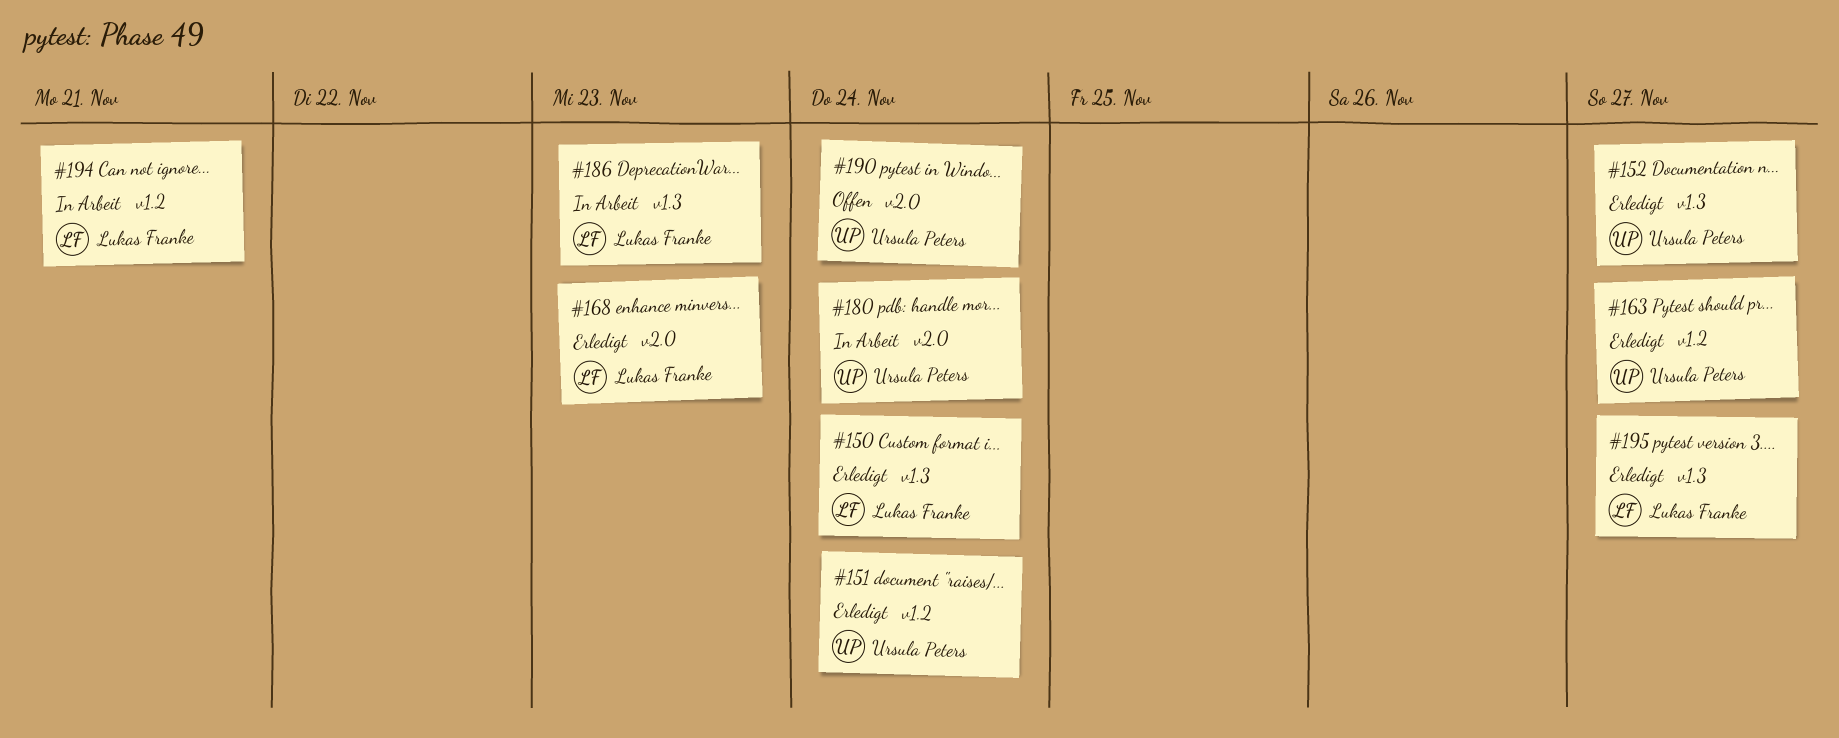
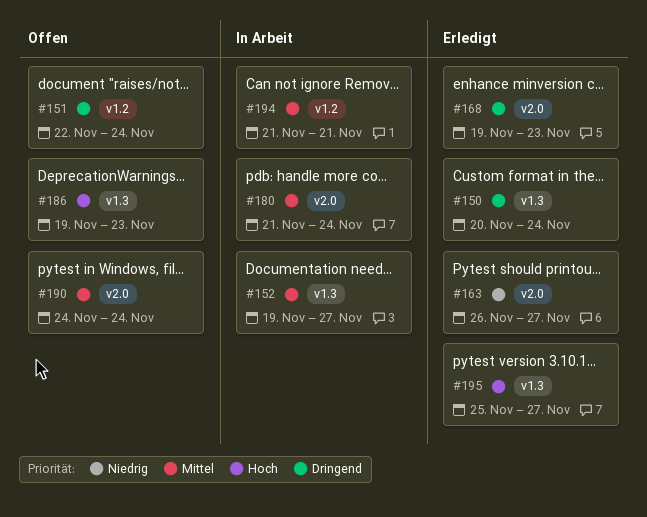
#151, status: Erledigt -> Offen
#152, status: Erledigt -> In Arbeit
#163, label: v1.2 -> v2.0
#186, status: In Arbeit -> Offen

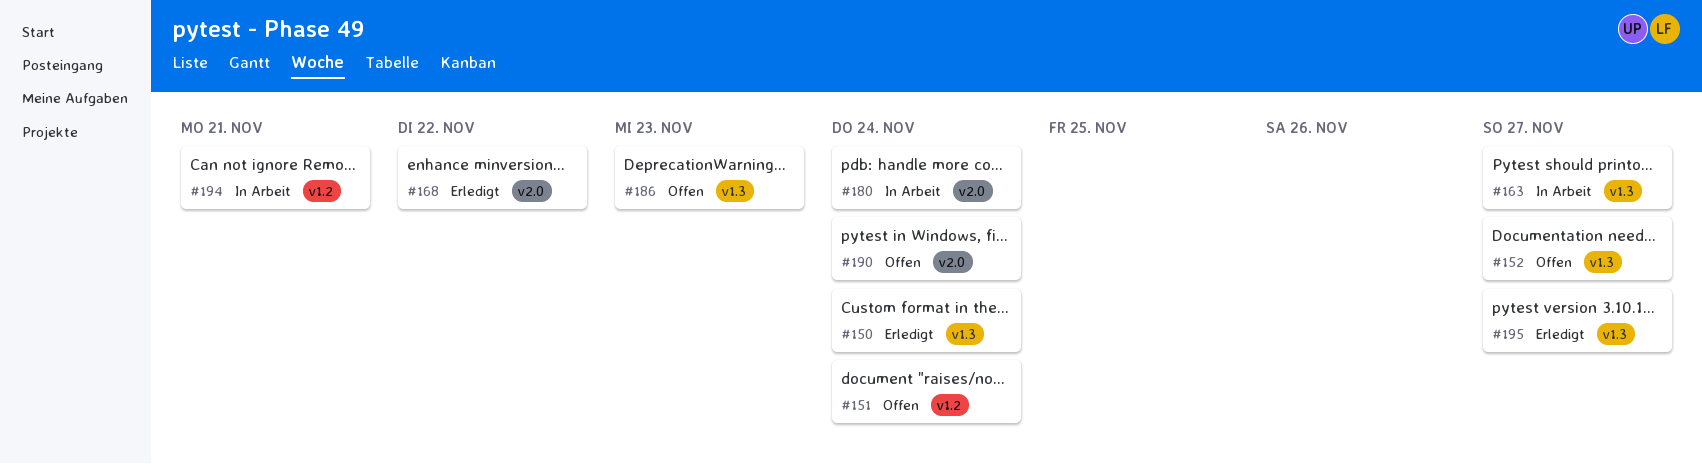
#152, status: In Arbeit -> Offen
#163, status: Erledigt -> In Arbeit
#163, label: v2.0 -> v1.3
#168, due: Nov 23 -> Nov 22

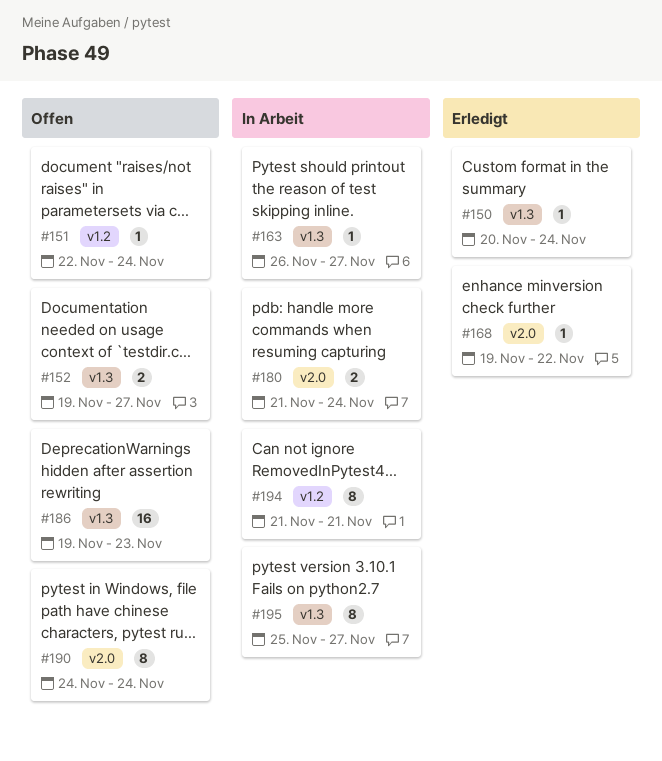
#195, status: Erledigt -> In Arbeit

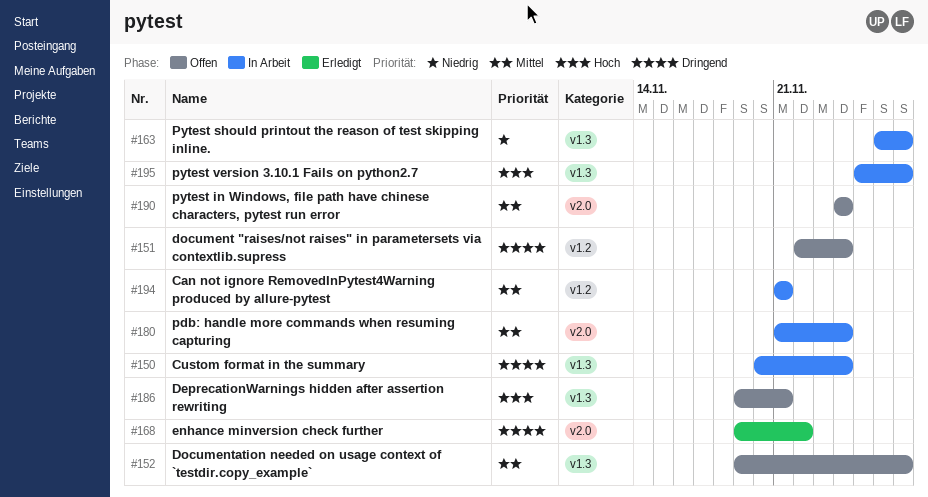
#150, status: Erledigt -> In Arbeit
#186, due: Nov 23 -> Nov 21

